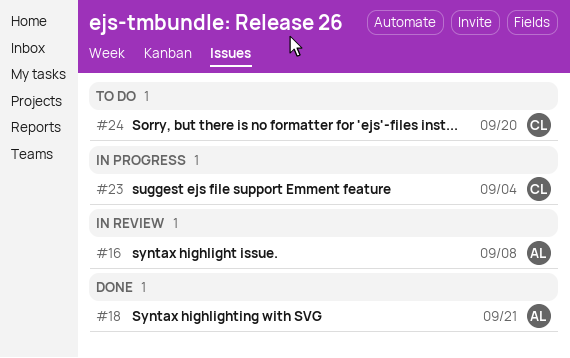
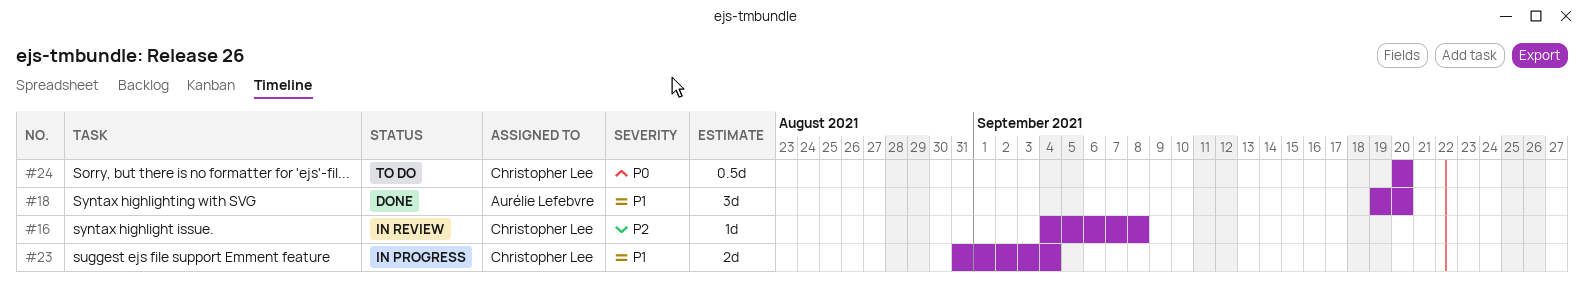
#16, owner: Aurélie Lefebvre -> Christopher Lee
#18, due: Sep 21 -> Sep 20

